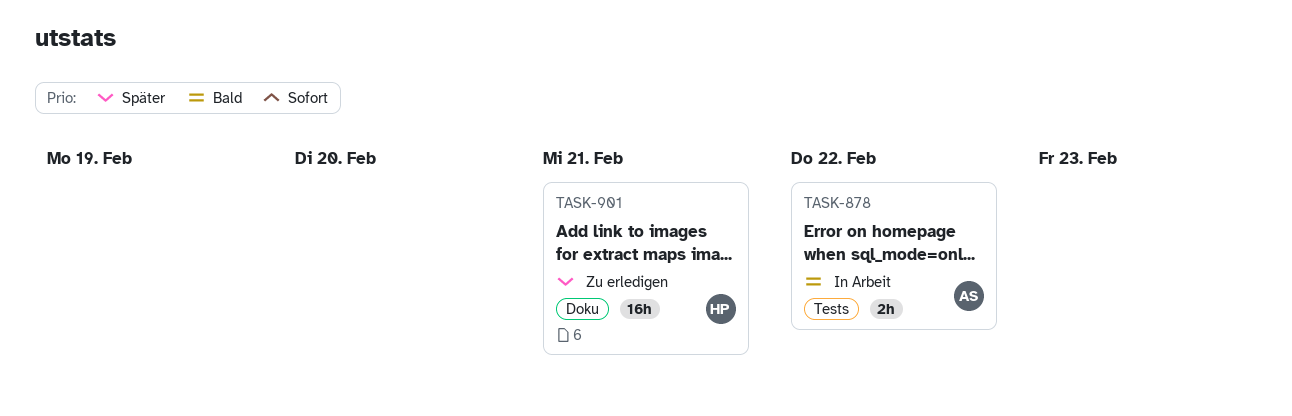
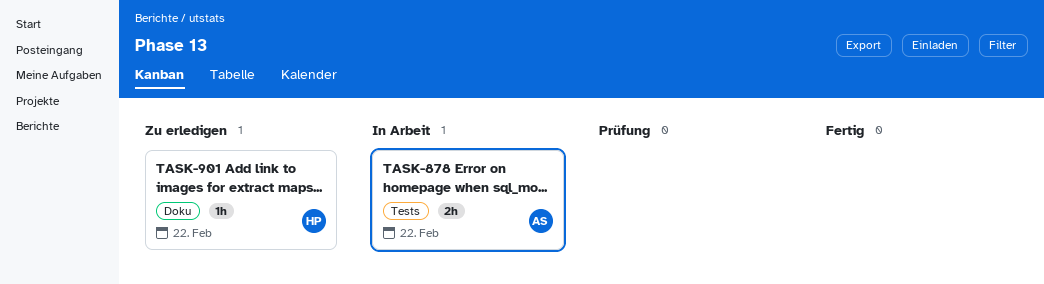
TASK-901, estimate: 16h -> 1h
TASK-901, due: Feb 21 -> Feb 22

